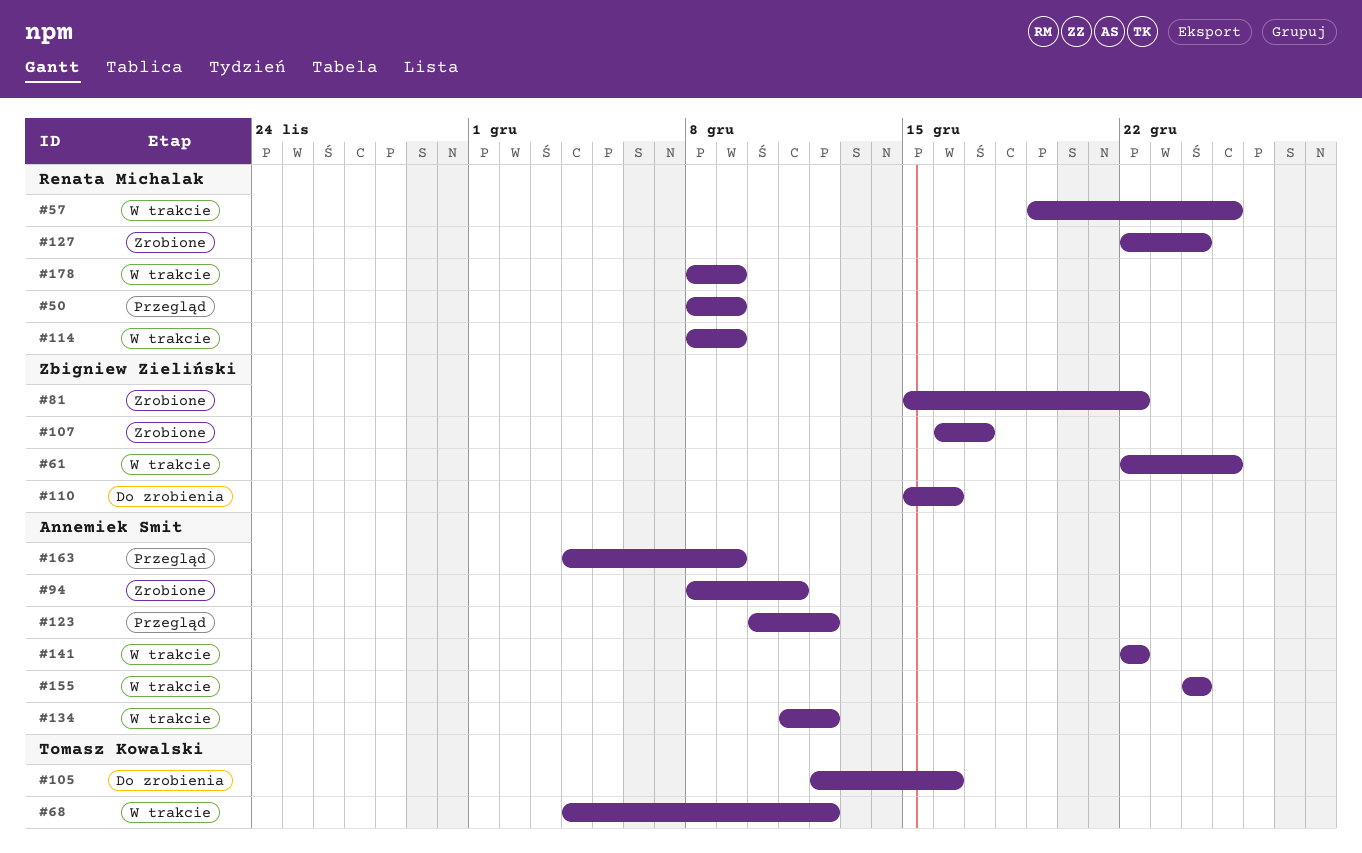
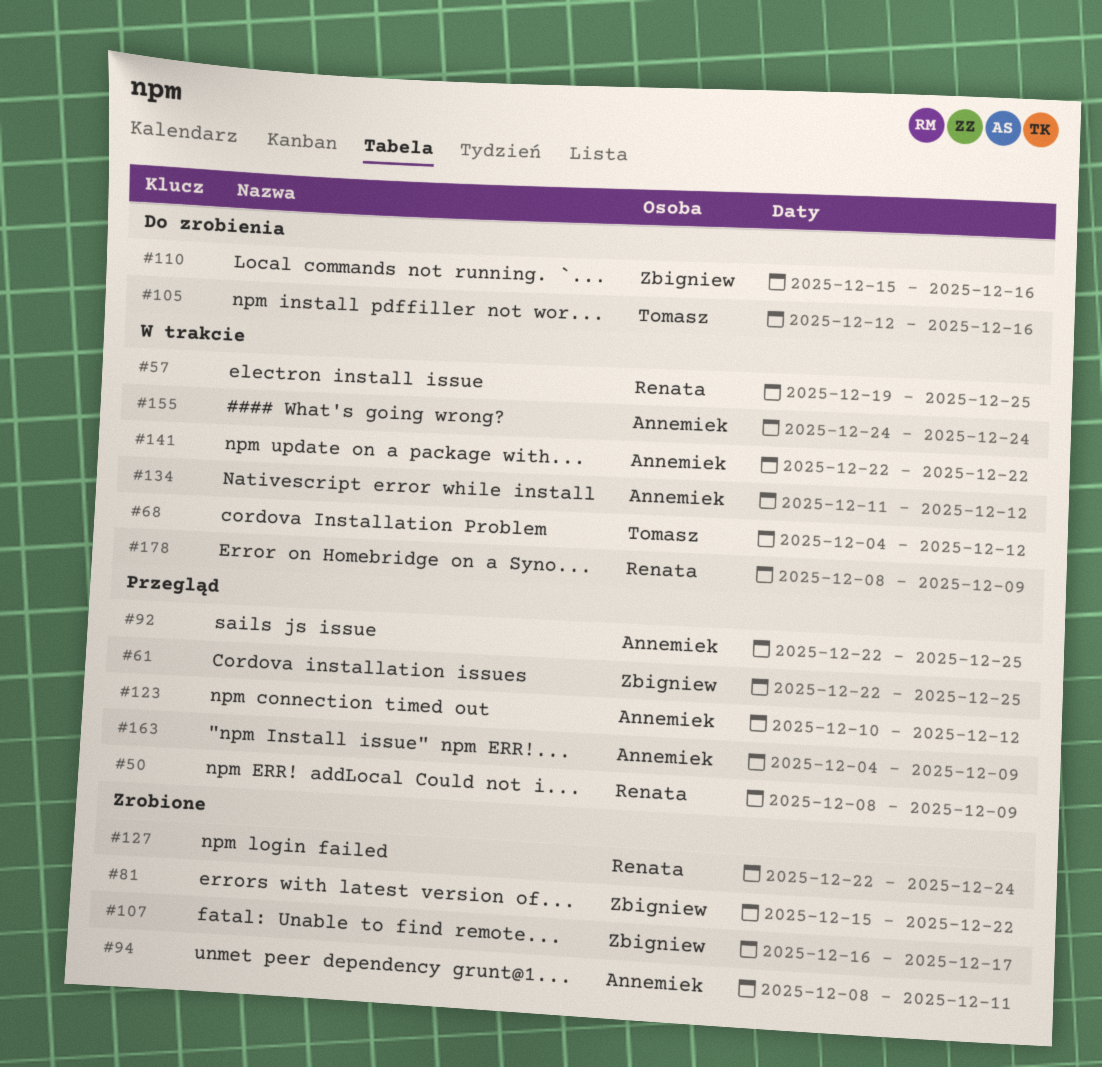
#61, status: W trakcie -> Przegląd
#92: none -> present
#114: present -> none

